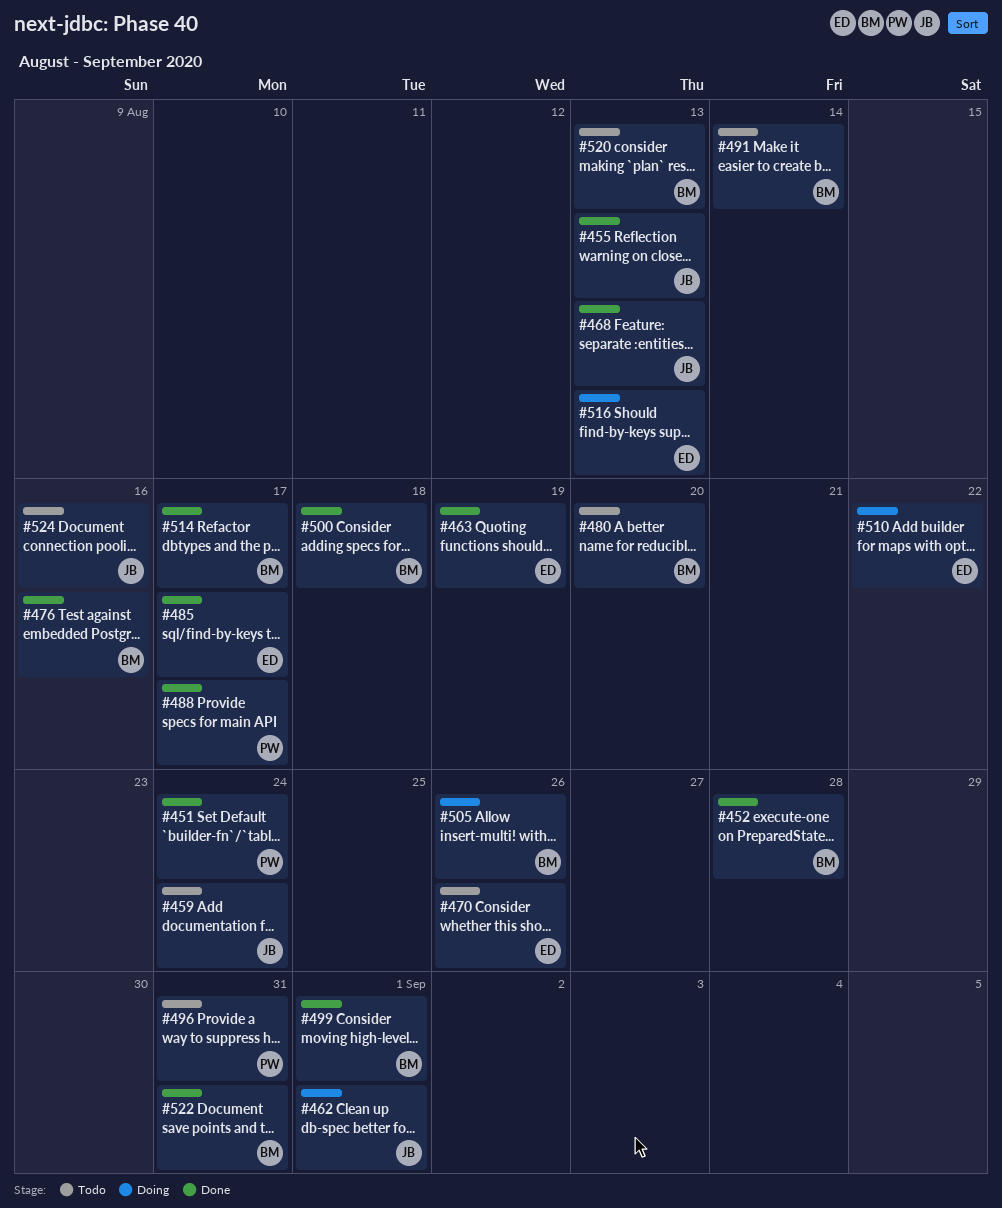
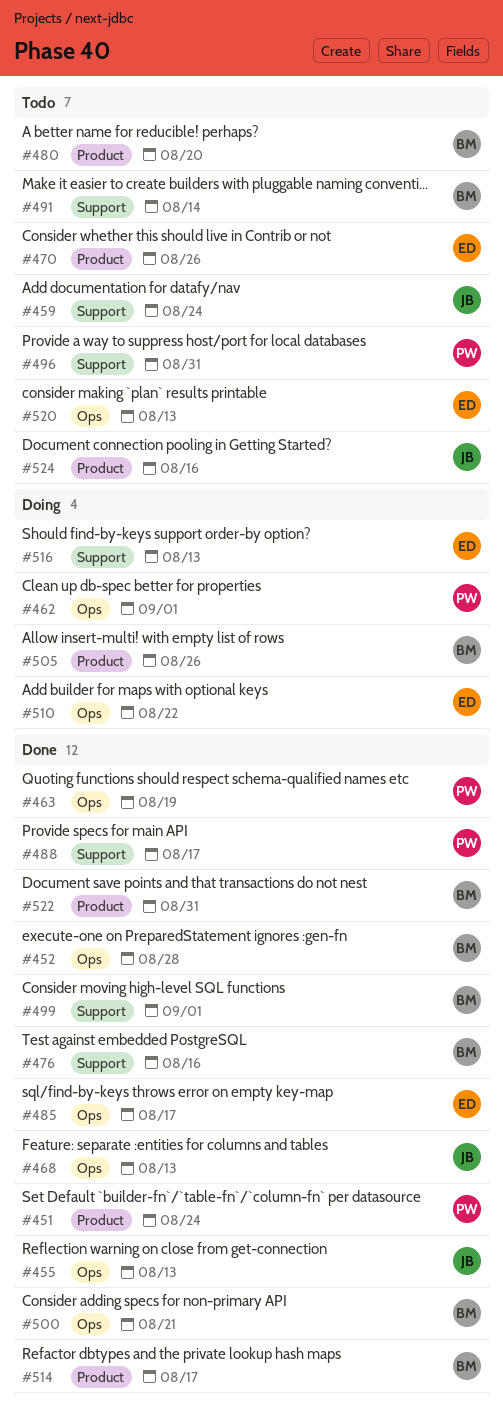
#462, owner: JB -> PW
#463, owner: ED -> PW
#500, due: Aug 18 -> Aug 21
#520, owner: BM -> ED

